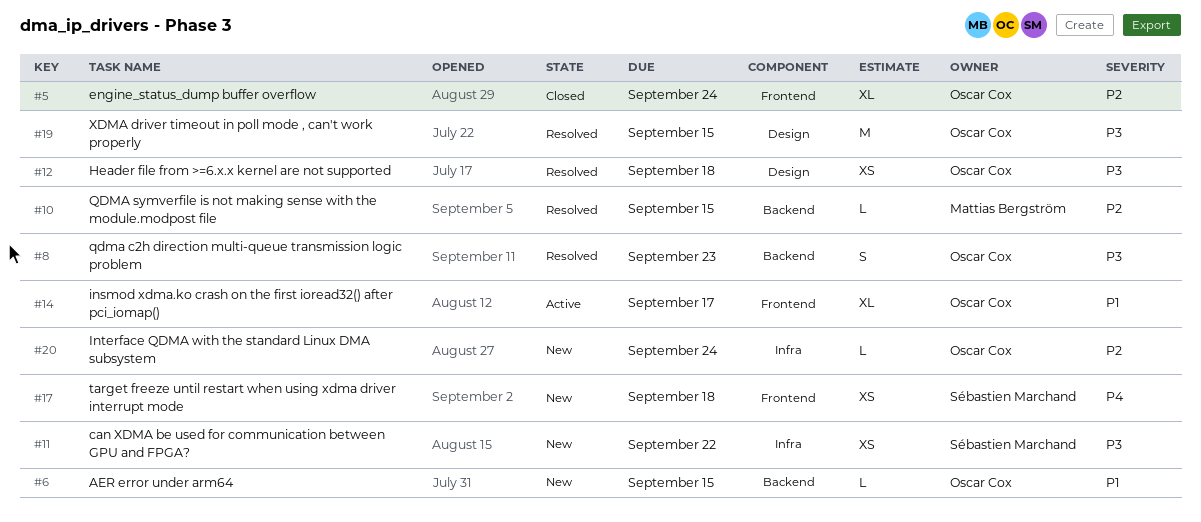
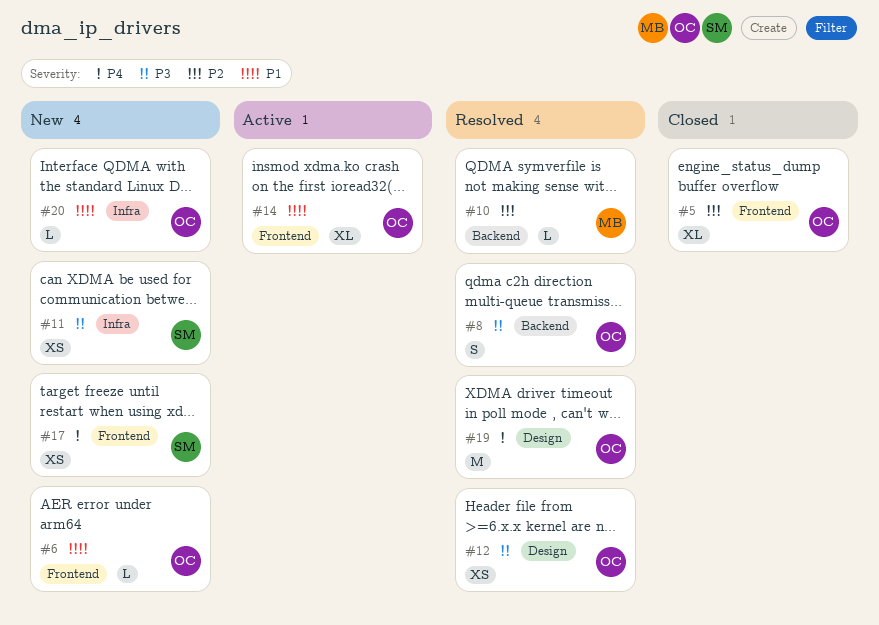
#6, label: Backend -> Frontend
#19, priority: P3 -> P4
#20, priority: P2 -> P1

